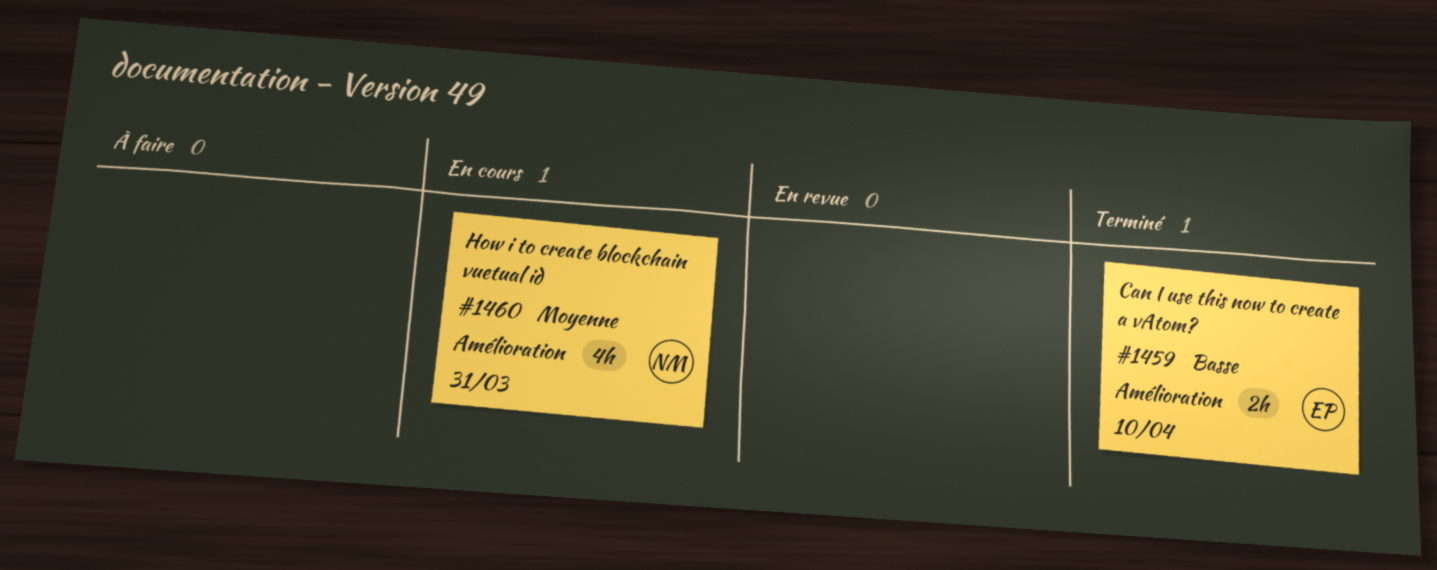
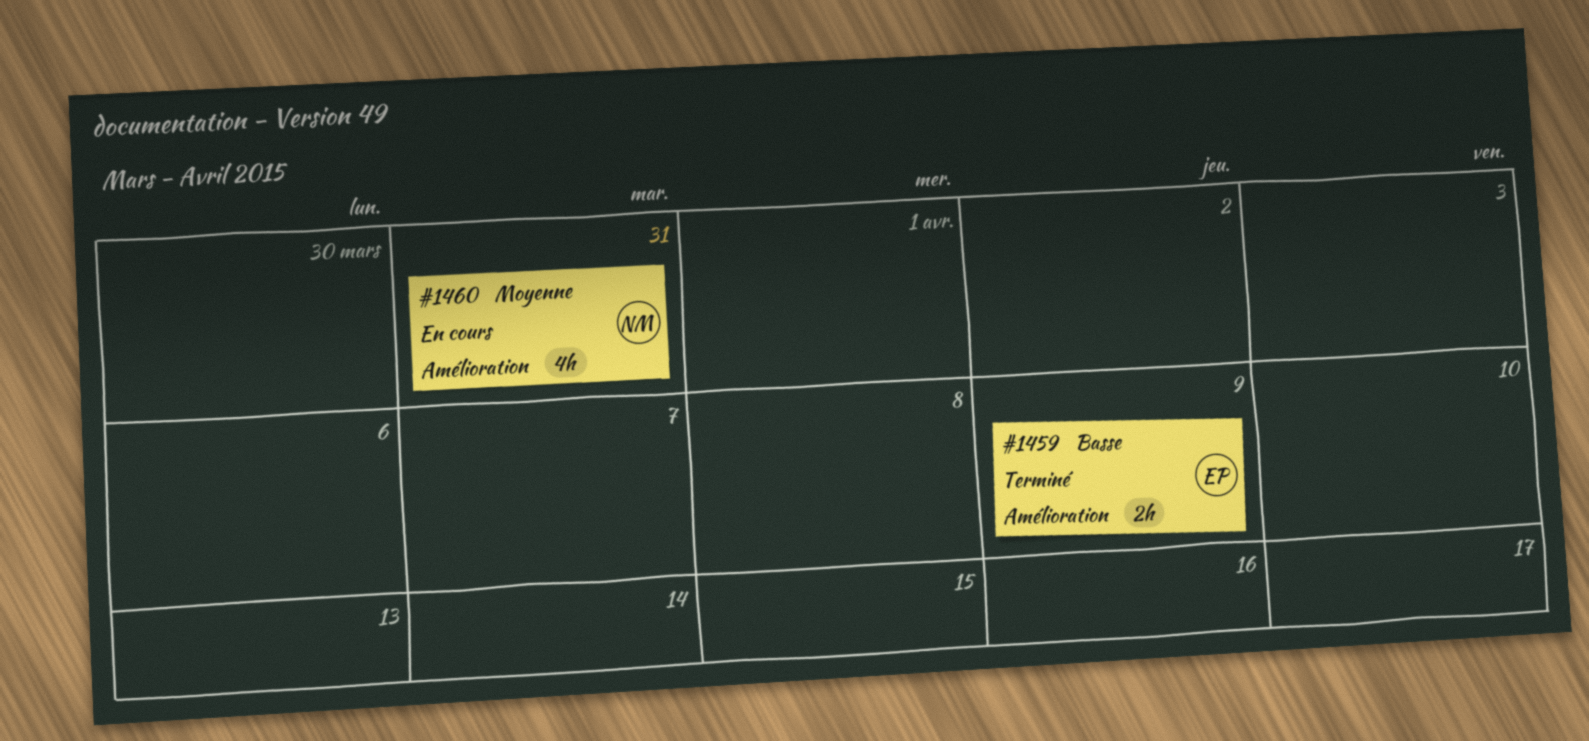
#1459, due: Apr 10 -> Apr 9

